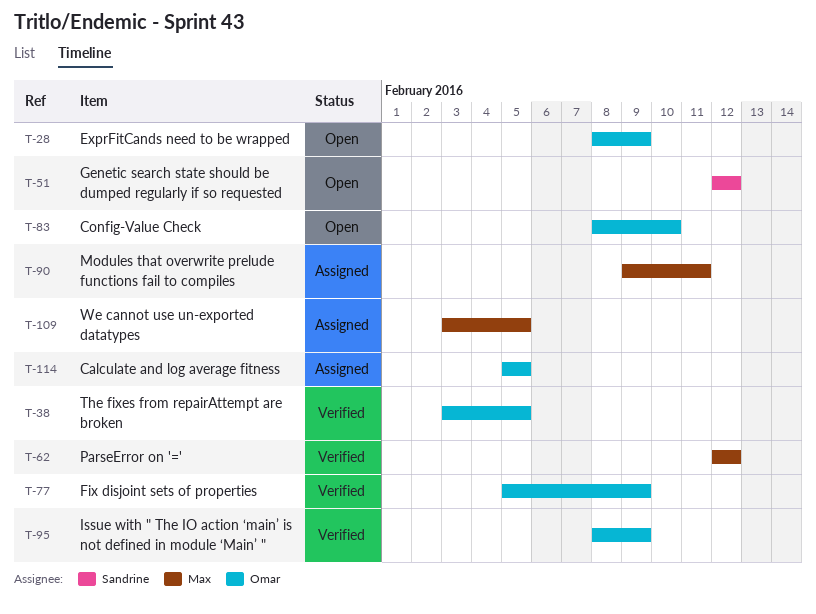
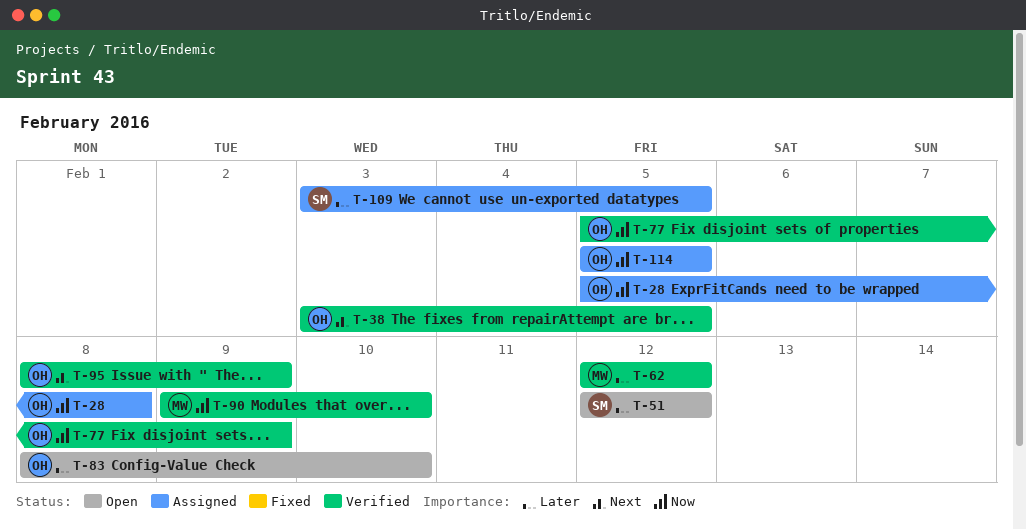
T-28, status: Open -> Assigned
T-28, start: Feb 8 -> Feb 5
T-28, due: Feb 9 -> Feb 8
T-90, status: Assigned -> Verified
T-90, due: Feb 11 -> Feb 10
T-109, owner: Max -> Sandrine

